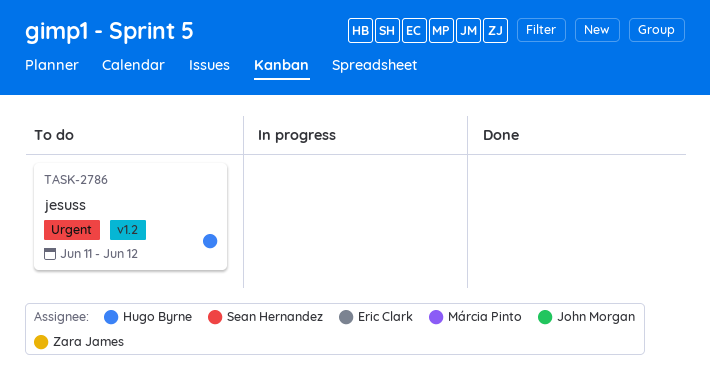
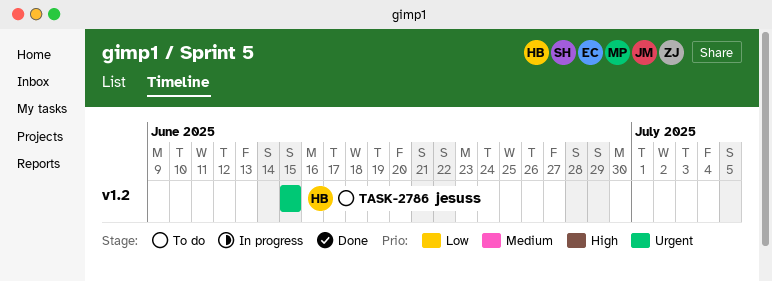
TASK-2786, start: Jun 11 -> Jun 15
TASK-2786, due: Jun 12 -> Jun 15

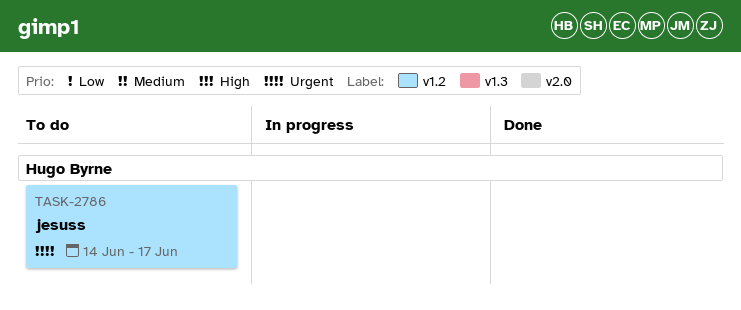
TASK-2786, start: Jun 15 -> Jun 14
TASK-2786, due: Jun 15 -> Jun 17

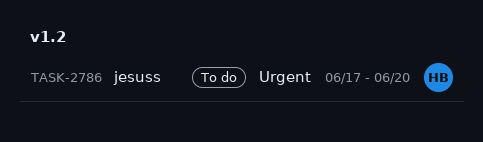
TASK-2786, start: Jun 14 -> Jun 17
TASK-2786, due: Jun 17 -> Jun 20

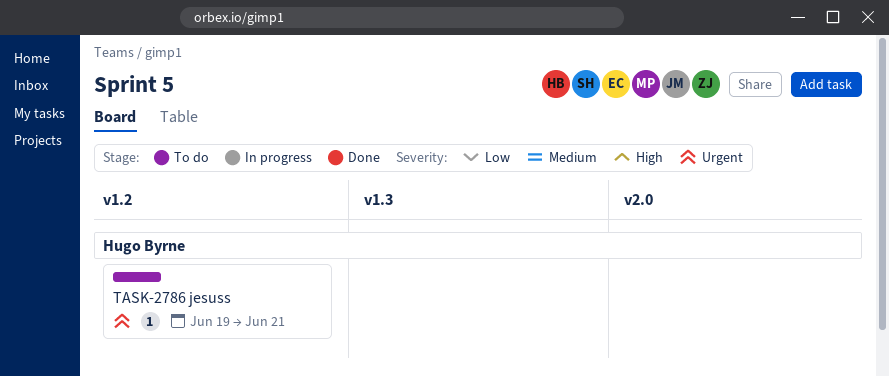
TASK-2786, start: Jun 17 -> Jun 19
TASK-2786, due: Jun 20 -> Jun 21

